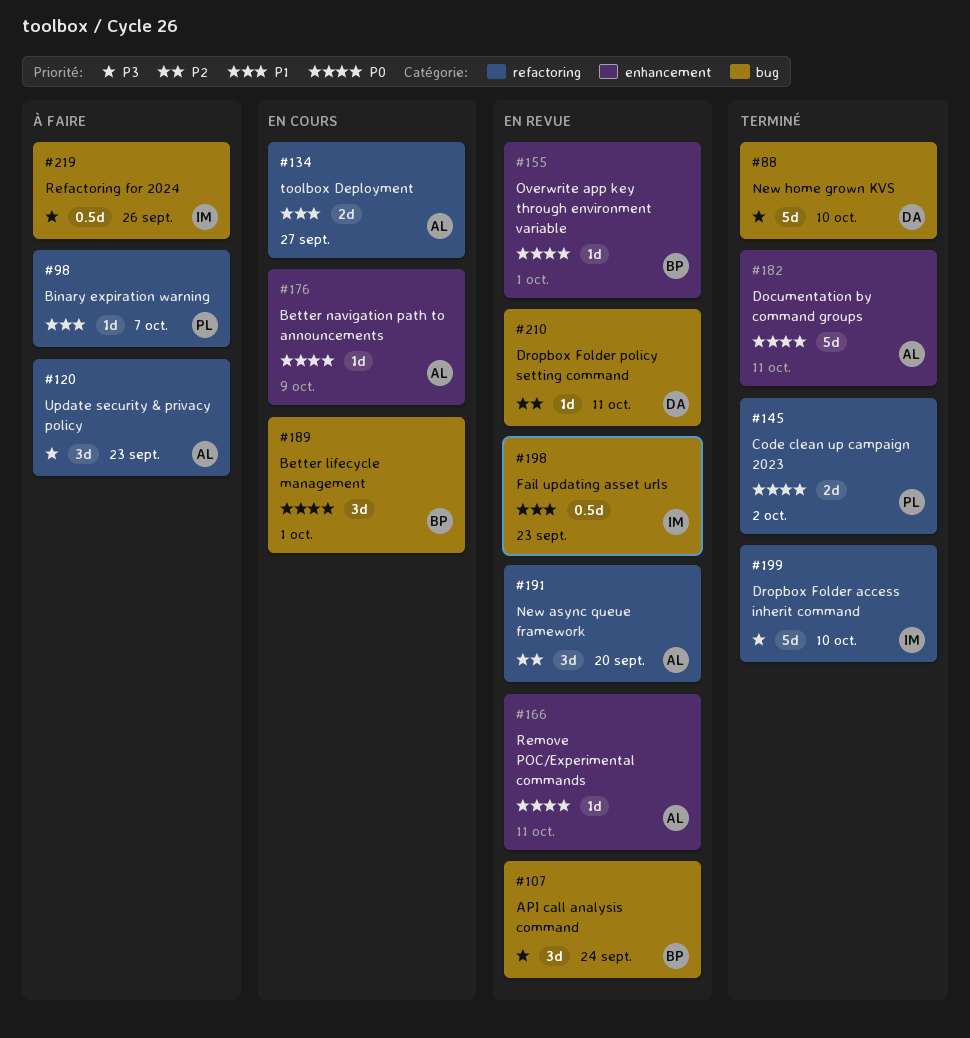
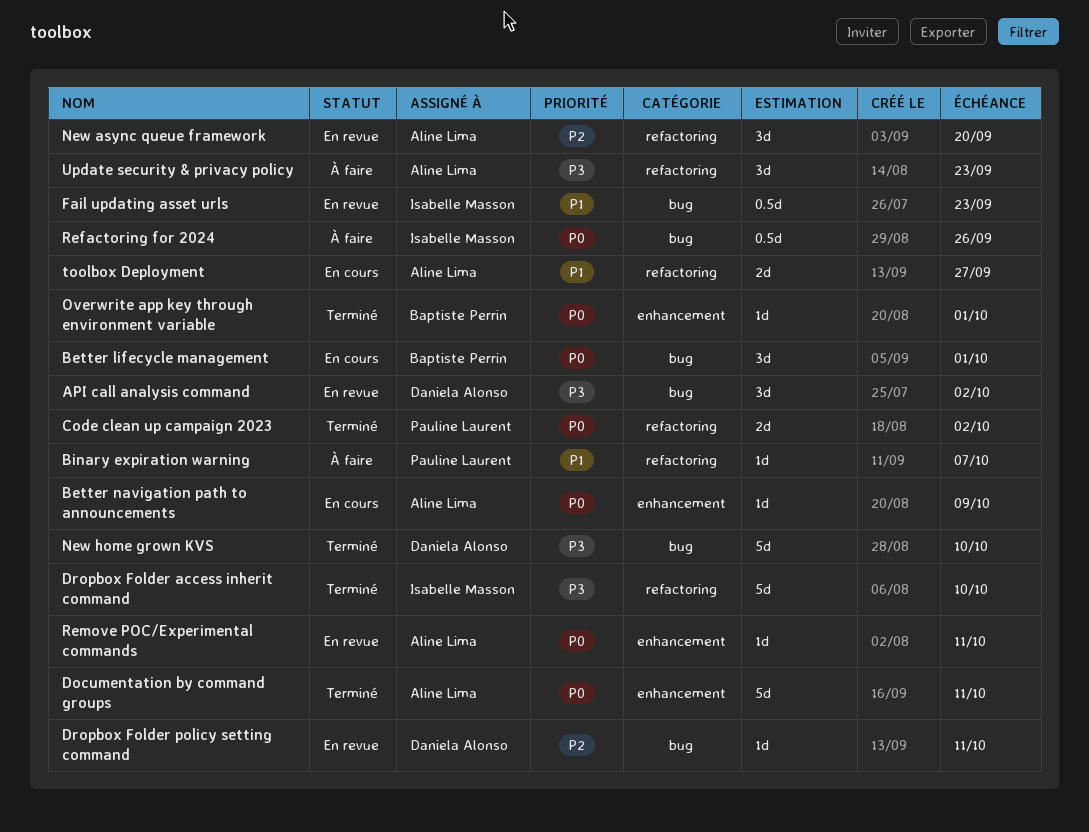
API call analysis command, owner: Baptiste Perrin -> Daniela Alonso
API call analysis command, due: Sep 24 -> Oct 2
Overwrite app key through environment variable, status: En revue -> Terminé
Refactoring for 2024, priority: P3 -> P0

